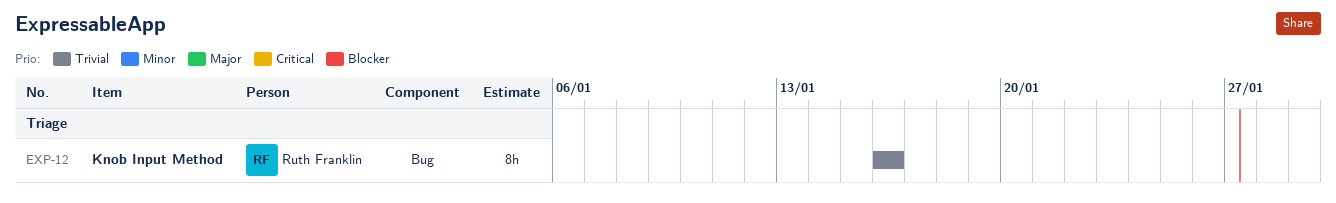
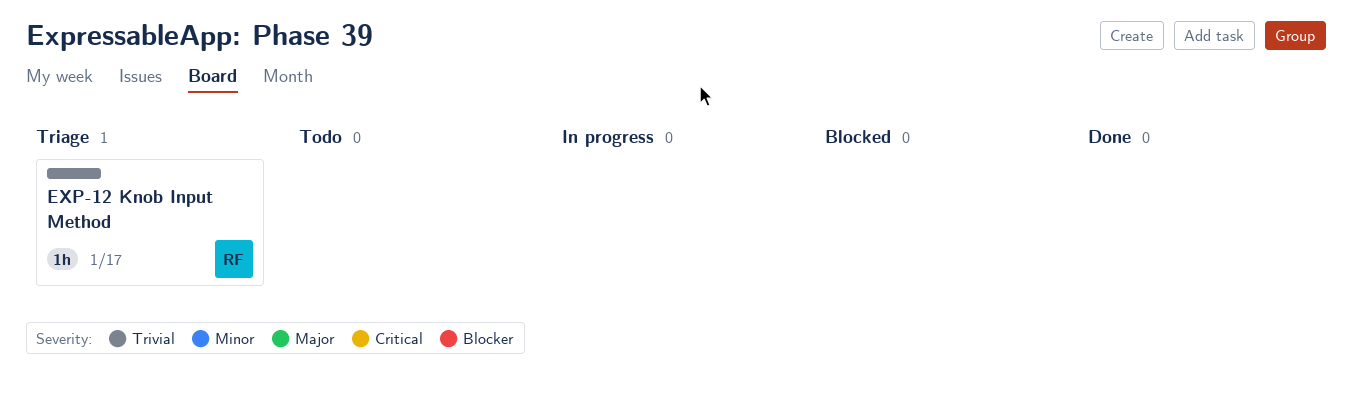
EXP-12, estimate: 8h -> 1h
EXP-12, due: Jan 16 -> Jan 17

